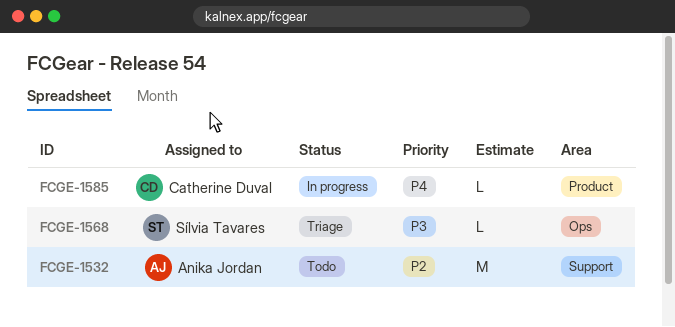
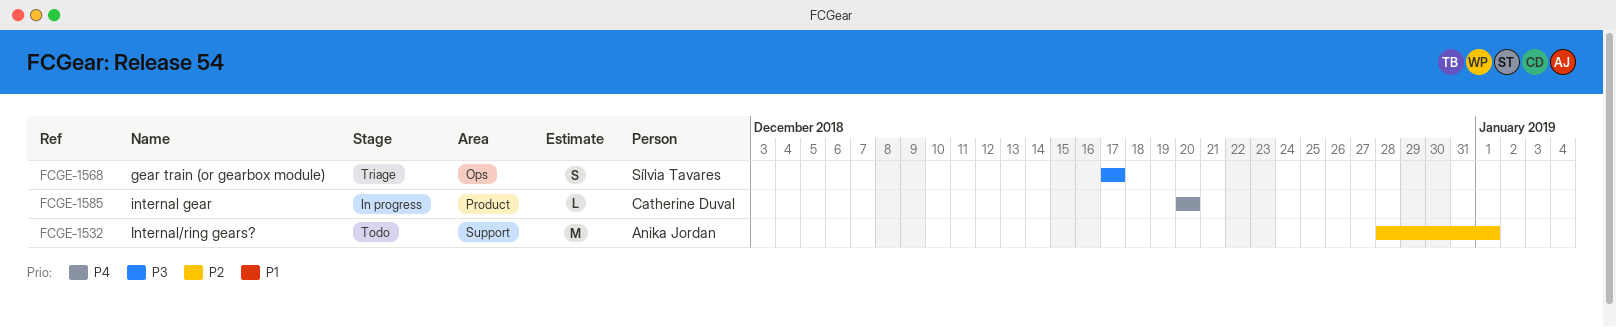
FCGE-1568, estimate: L -> S

